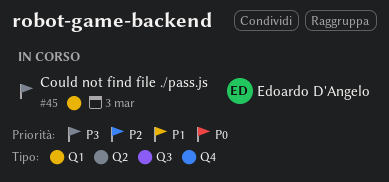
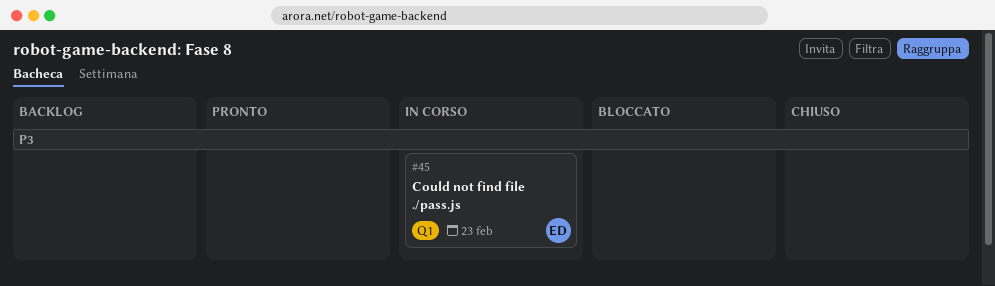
#45, due: Mar 3 -> Feb 23

